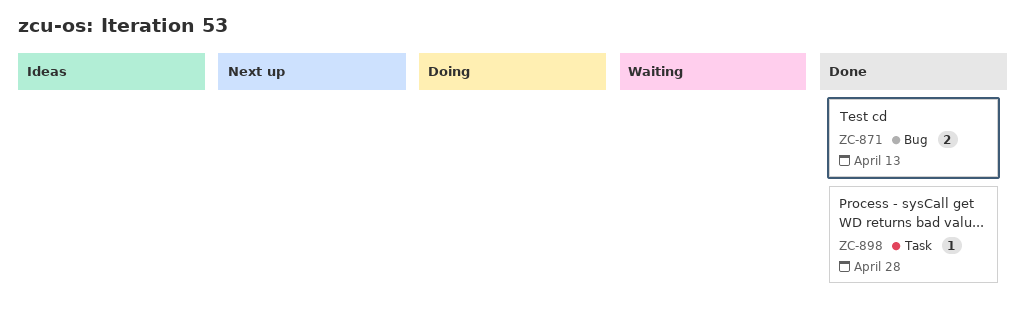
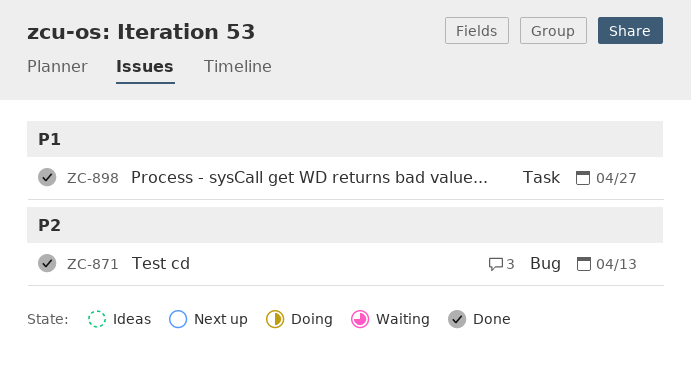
ZC-898, due: Apr 28 -> Apr 27

